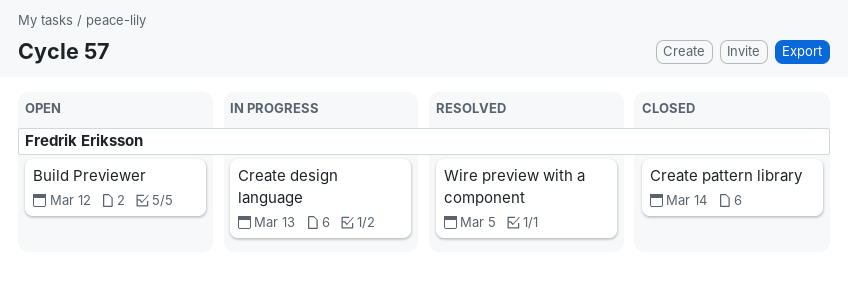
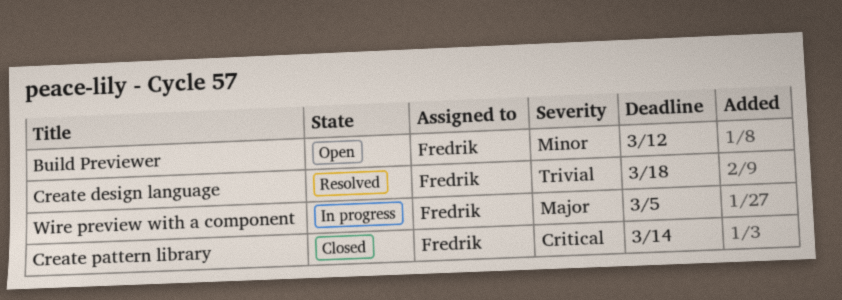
Create design language, status: In progress -> Resolved
Create design language, due: Mar 13 -> Mar 18
Wire preview with a component, status: Resolved -> In progress

